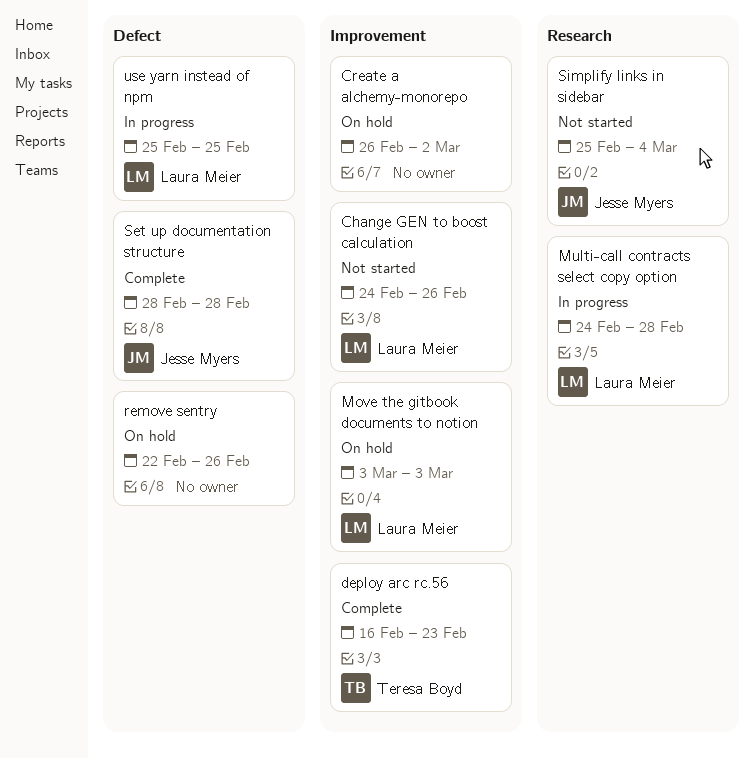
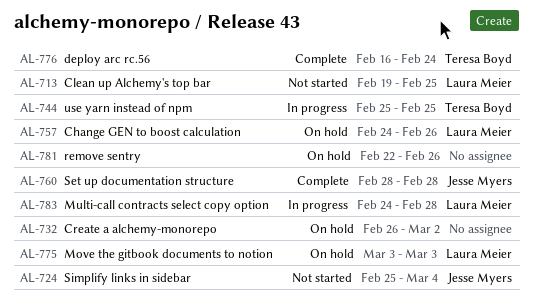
Change GEN to boost calculation, status: Not started -> On hold
Clean up Alchemy's top bar: none -> present
deploy arc rc.56, due: Feb 23 -> Feb 24
use yarn instead of npm, owner: Laura Meier -> Teresa Boyd

